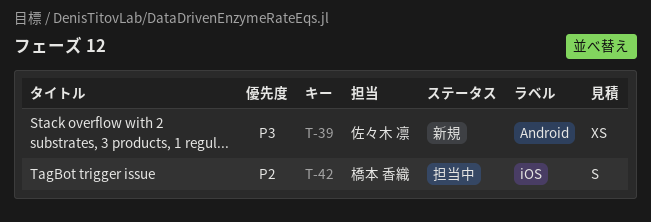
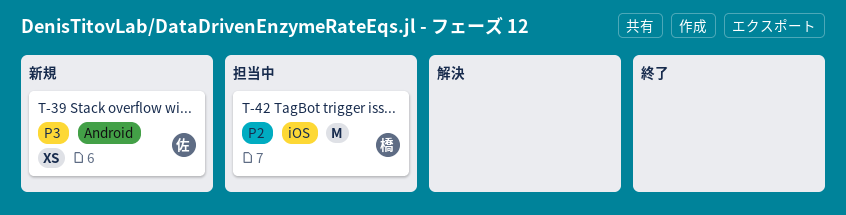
T-42, estimate: S -> M

